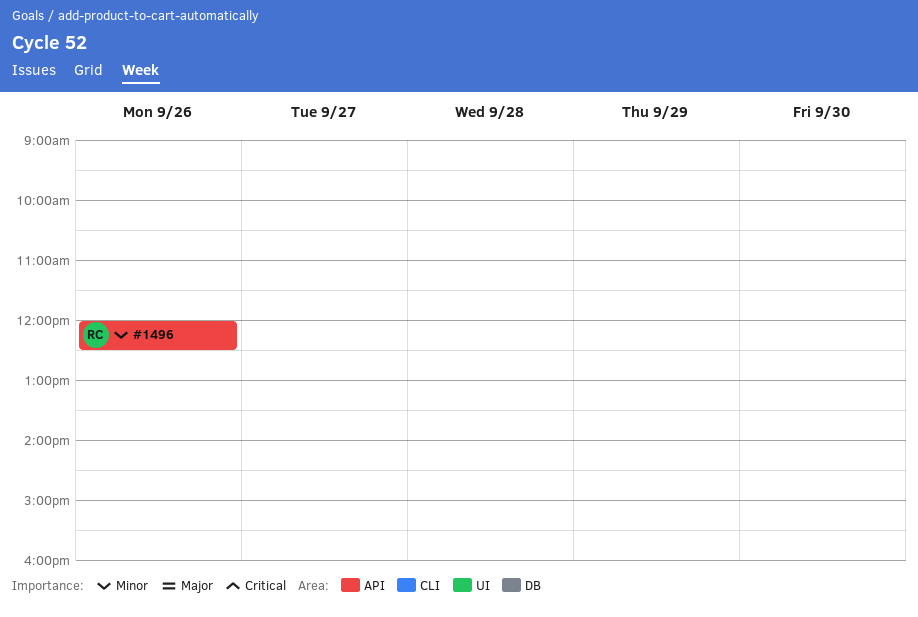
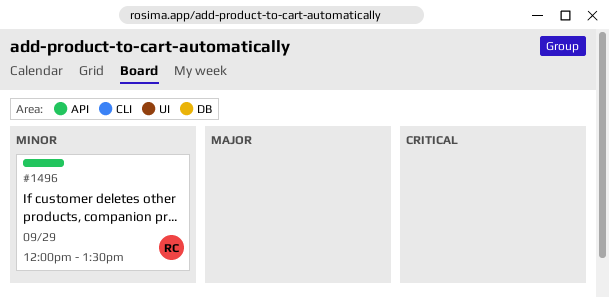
#1496, day: Sep 26 -> Sep 29
#1496, ends: 12:30 -> 13:30

